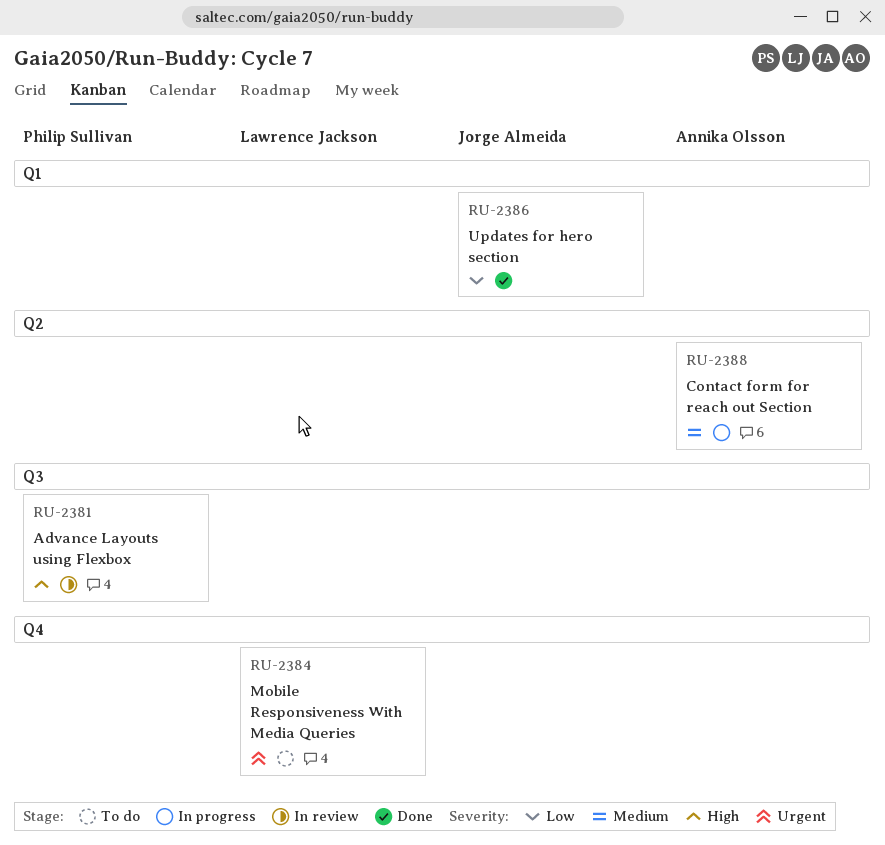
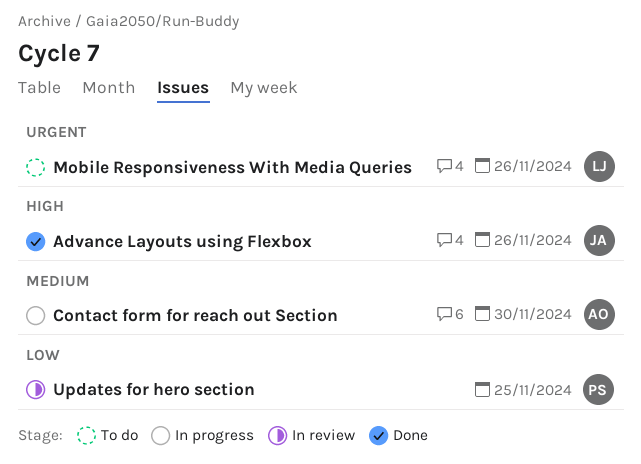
Advance Layouts using Flexbox, status: In review -> Done
Advance Layouts using Flexbox, owner: Philip Sullivan -> Jorge Almeida
Updates for hero section, status: Done -> In review
Updates for hero section, owner: Jorge Almeida -> Philip Sullivan

